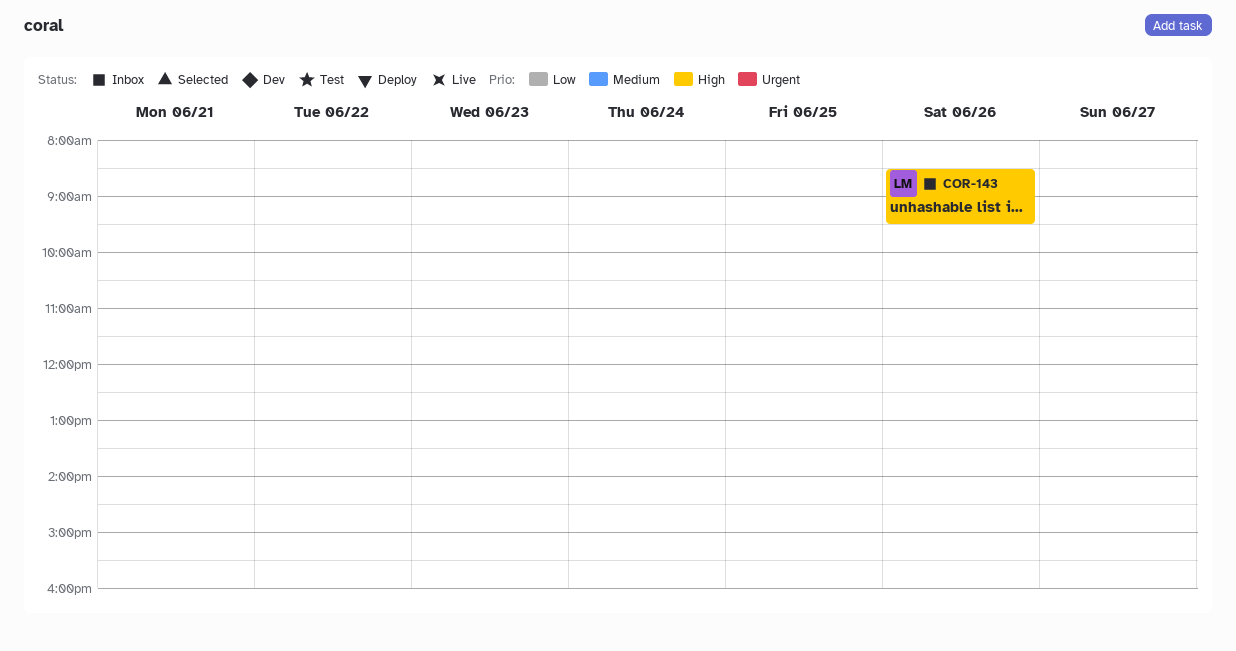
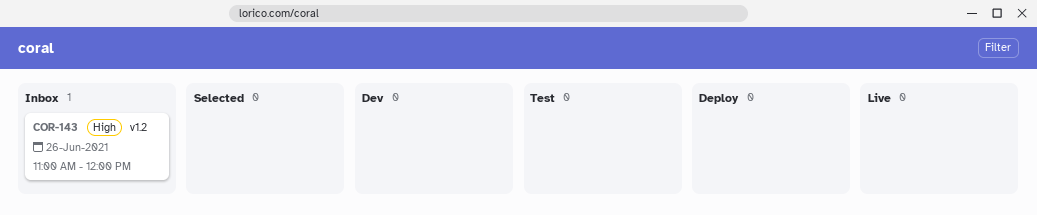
COR-143, begins: 08:30 -> 11:00
COR-143, ends: 09:30 -> 12:00

